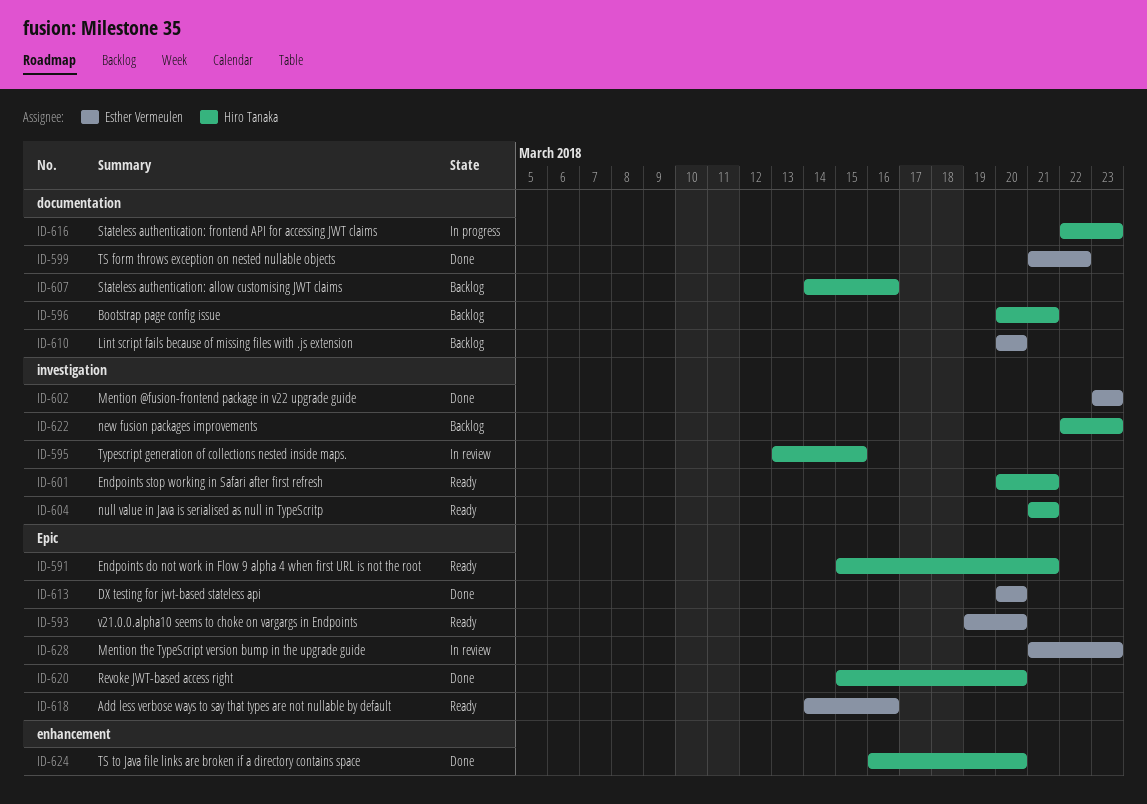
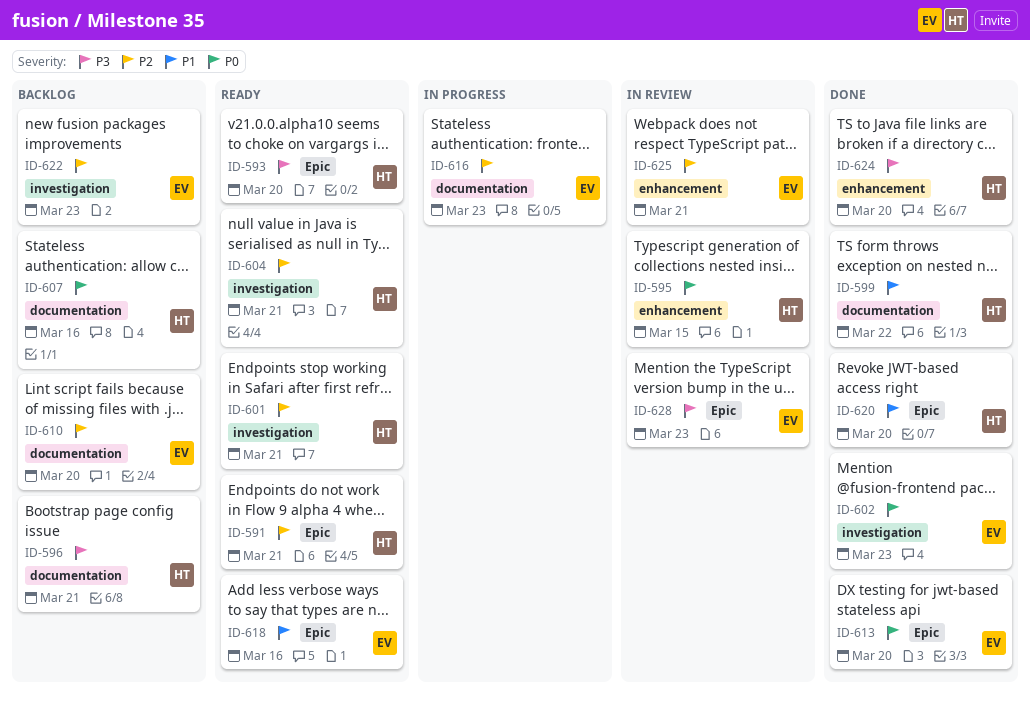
ID-593, owner: Esther Vermeulen -> Hiro Tanaka
ID-595, label: investigation -> enhancement
ID-599, owner: Esther Vermeulen -> Hiro Tanaka
ID-616, owner: Hiro Tanaka -> Esther Vermeulen
ID-622, owner: Hiro Tanaka -> Esther Vermeulen
ID-625: none -> present

